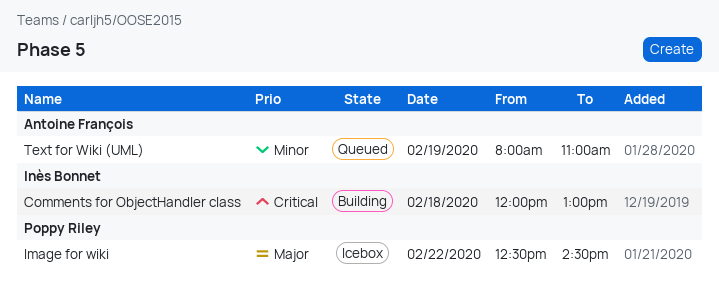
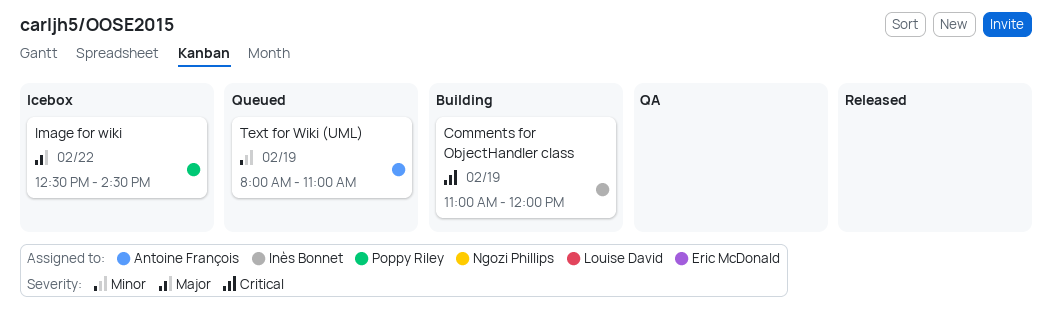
Comments for ObjectHandler class, day: Feb 18 -> Feb 19
Comments for ObjectHandler class, begins: 12:00 -> 11:00
Comments for ObjectHandler class, ends: 13:00 -> 12:00

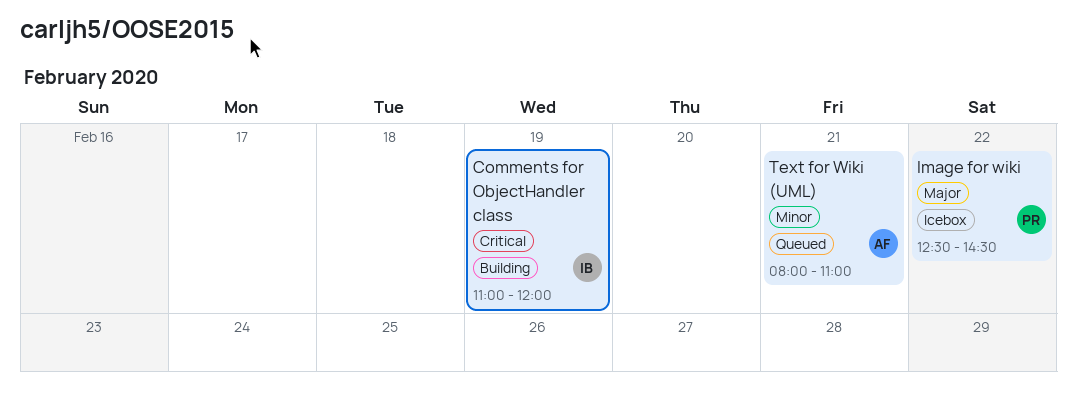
Text for Wiki (UML), day: Feb 19 -> Feb 21

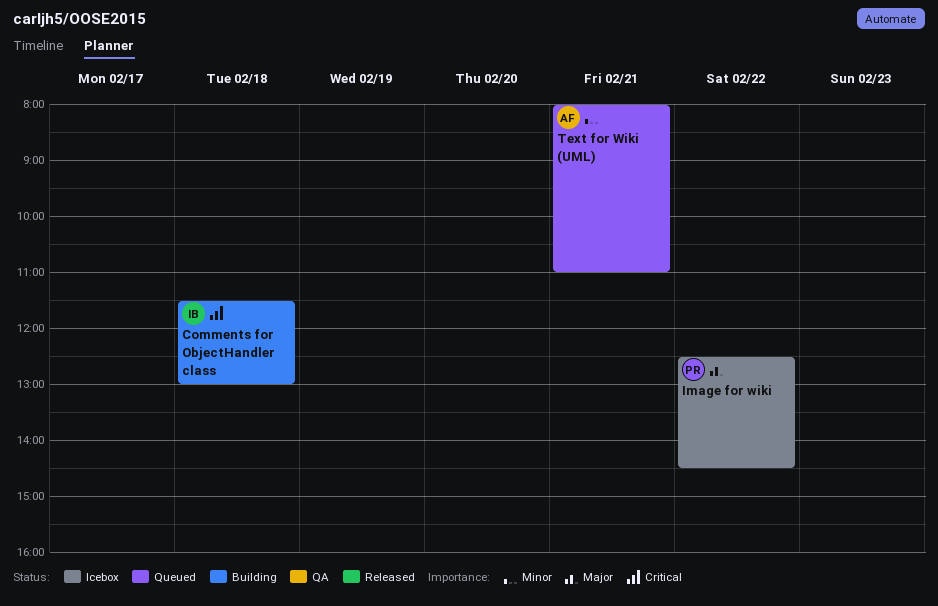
Comments for ObjectHandler class, day: Feb 19 -> Feb 18
Comments for ObjectHandler class, begins: 11:00 -> 11:30
Comments for ObjectHandler class, ends: 12:00 -> 13:00

